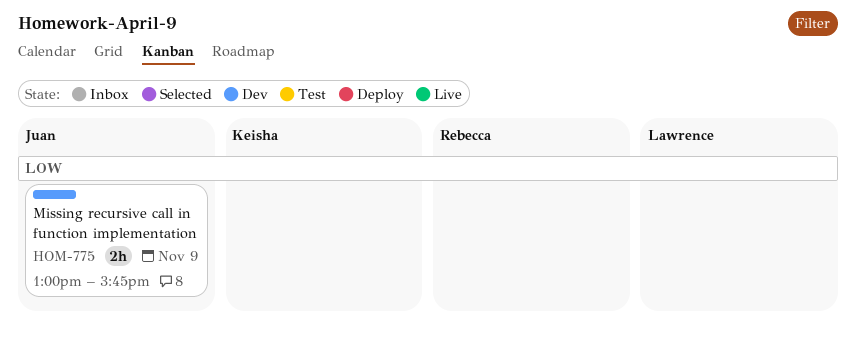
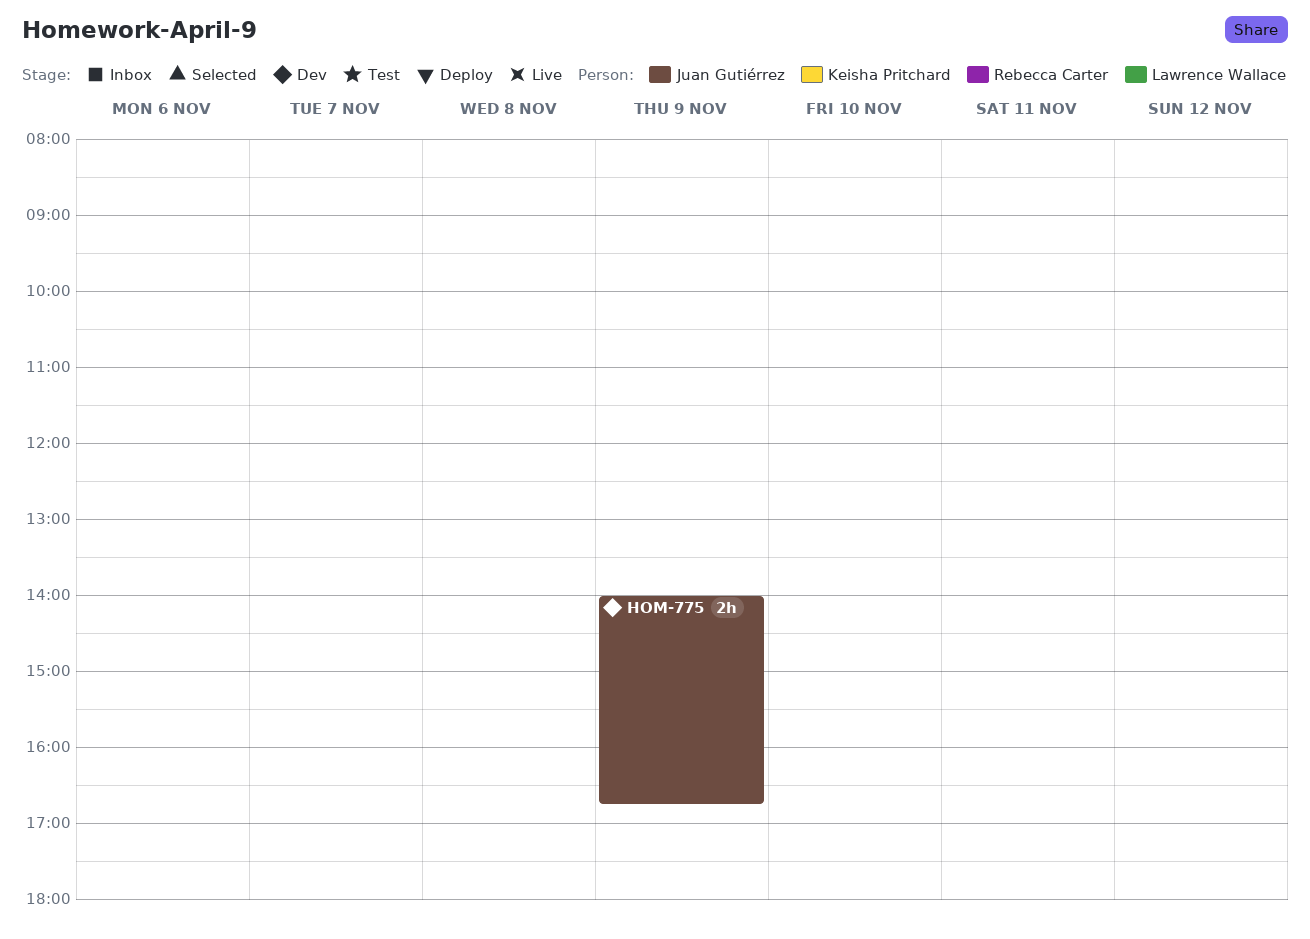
HOM-775, begins: 13:00 -> 14:00
HOM-775, ends: 15:45 -> 16:45

